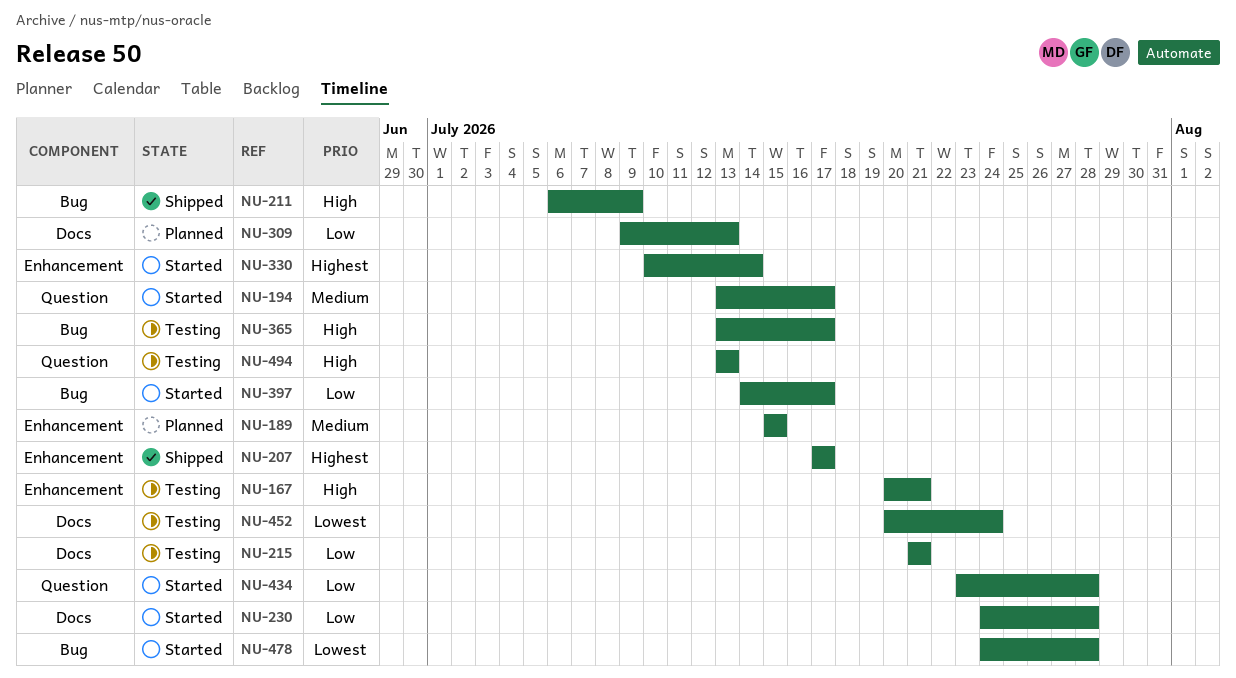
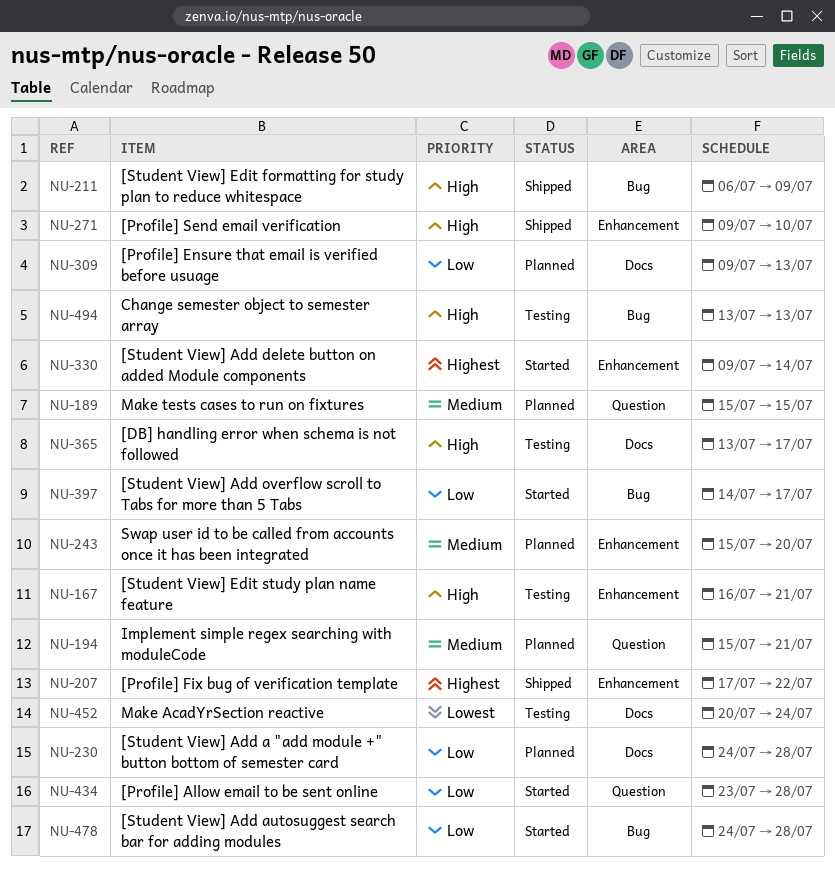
NU-167, start: Jul 20 -> Jul 16
NU-189, label: Enhancement -> Question
NU-194, status: Started -> Planned
NU-194, start: Jul 13 -> Jul 15
NU-194, due: Jul 17 -> Jul 21
NU-207, due: Jul 17 -> Jul 22
NU-215: present -> none
NU-230, status: Started -> Planned
NU-243: none -> present
NU-271: none -> present
NU-330, start: Jul 10 -> Jul 9
NU-365, label: Bug -> Docs
NU-478, priority: Lowest -> Low
NU-494, label: Question -> Bug

